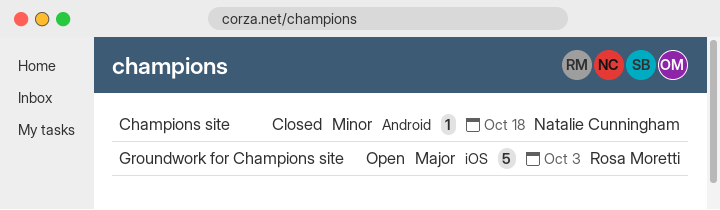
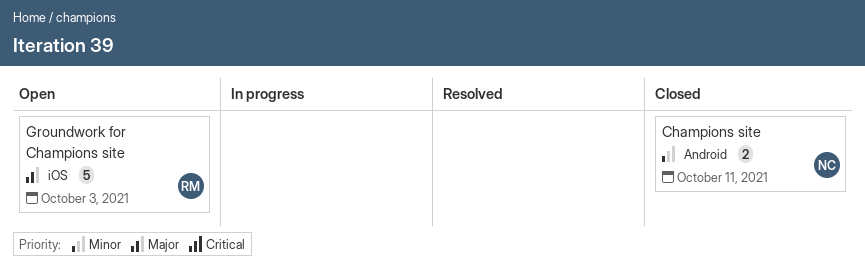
Champions site, estimate: 1 -> 2
Champions site, due: Oct 18 -> Oct 11

